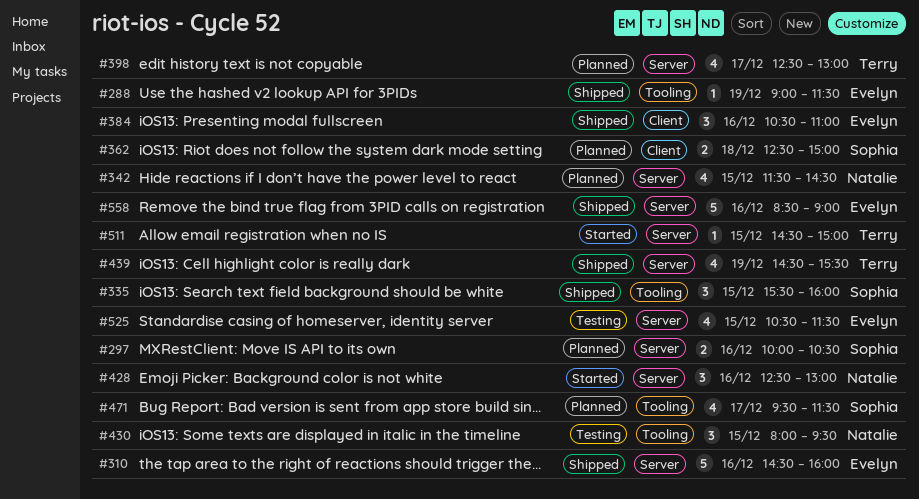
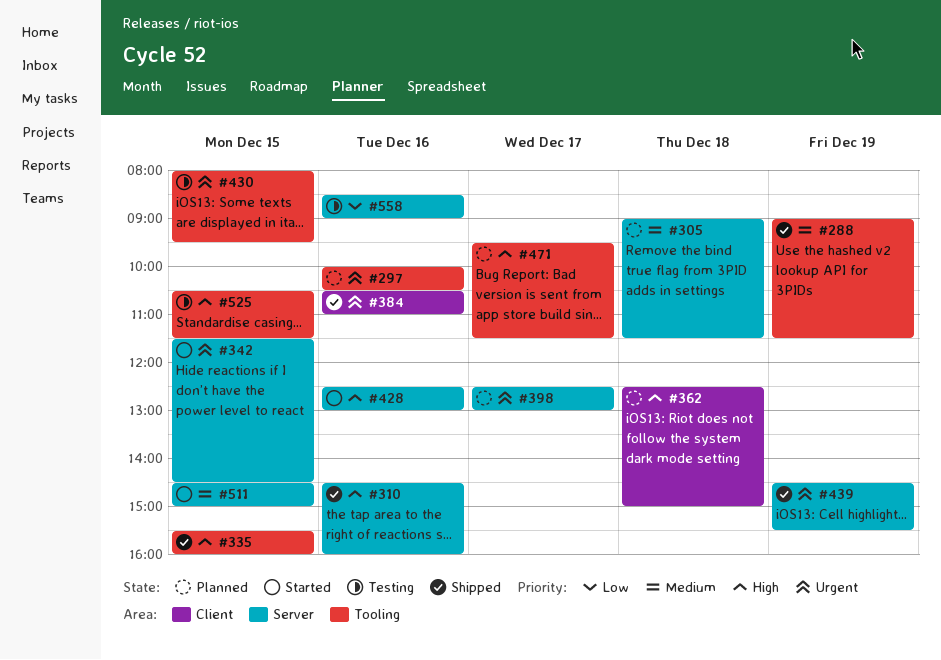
#297, label: Server -> Tooling
#305: none -> present
#342, status: Planned -> Started
#525, label: Server -> Tooling
#558, status: Shipped -> Testing

